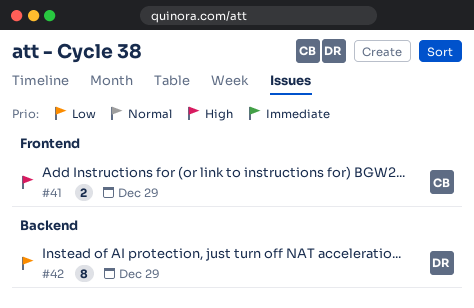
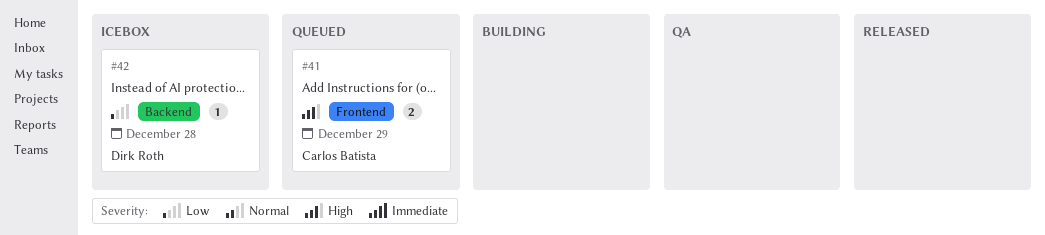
#42, estimate: 8 -> 1
#42, due: Dec 29 -> Dec 28

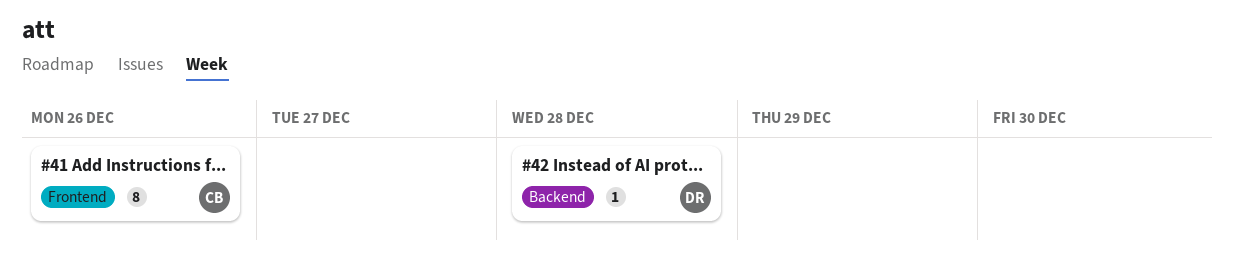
#41, estimate: 2 -> 8
#41, due: Dec 29 -> Dec 26

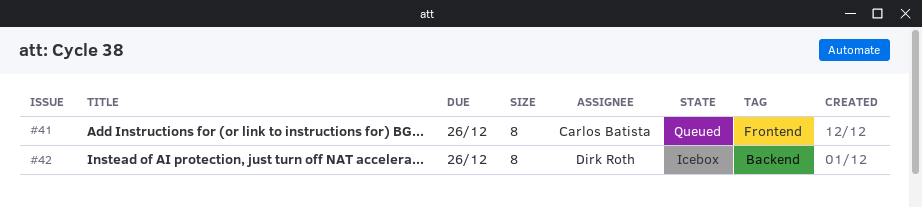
#42, estimate: 1 -> 8
#42, due: Dec 28 -> Dec 26

